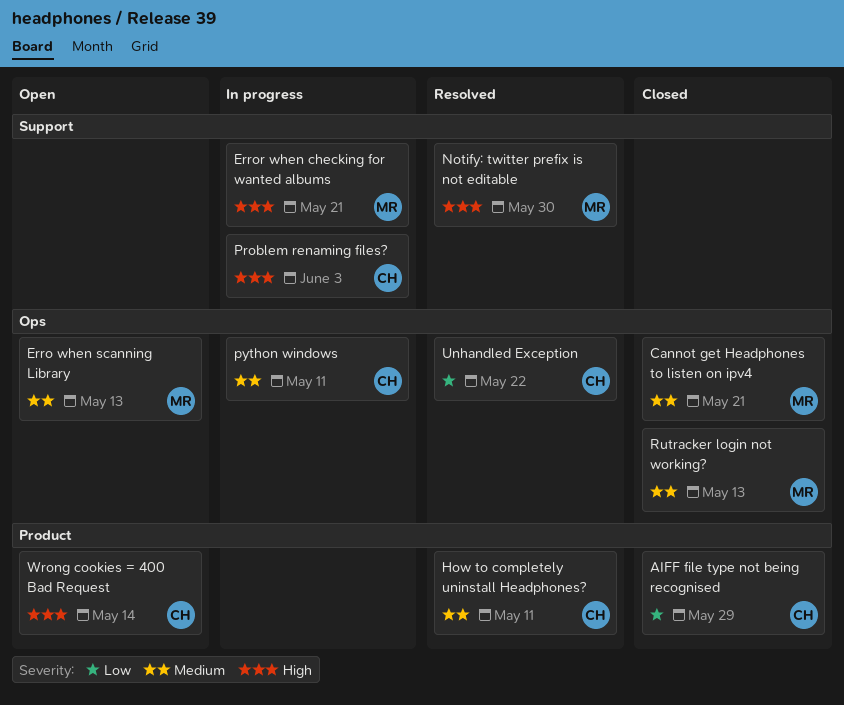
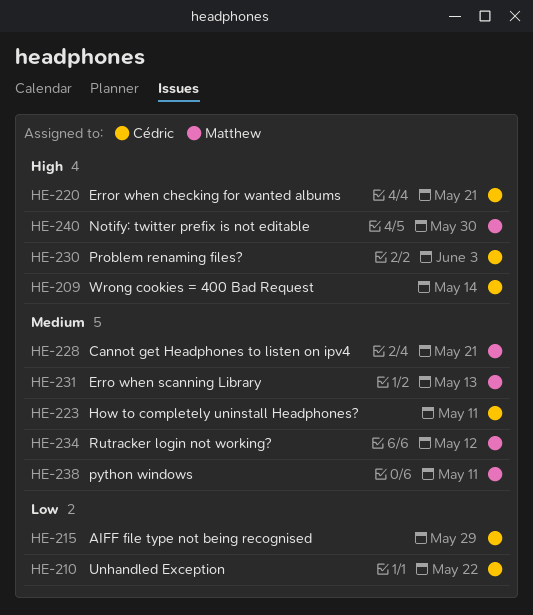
Error when checking for wanted albums, owner: Matthew -> Cédric
python windows, owner: Cédric -> Matthew
Rutracker login not working?, due: May 13 -> May 12

